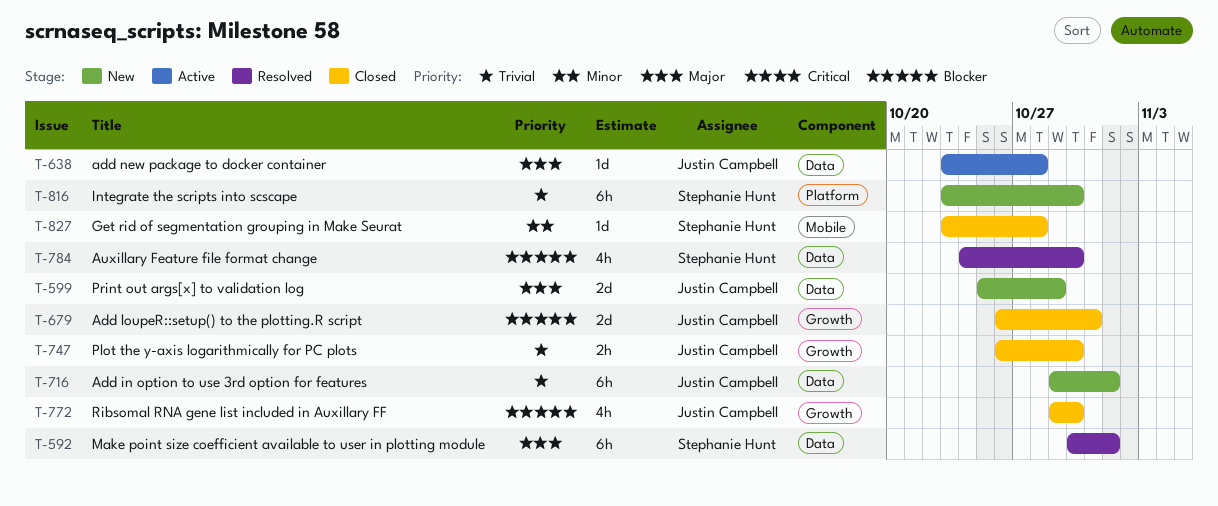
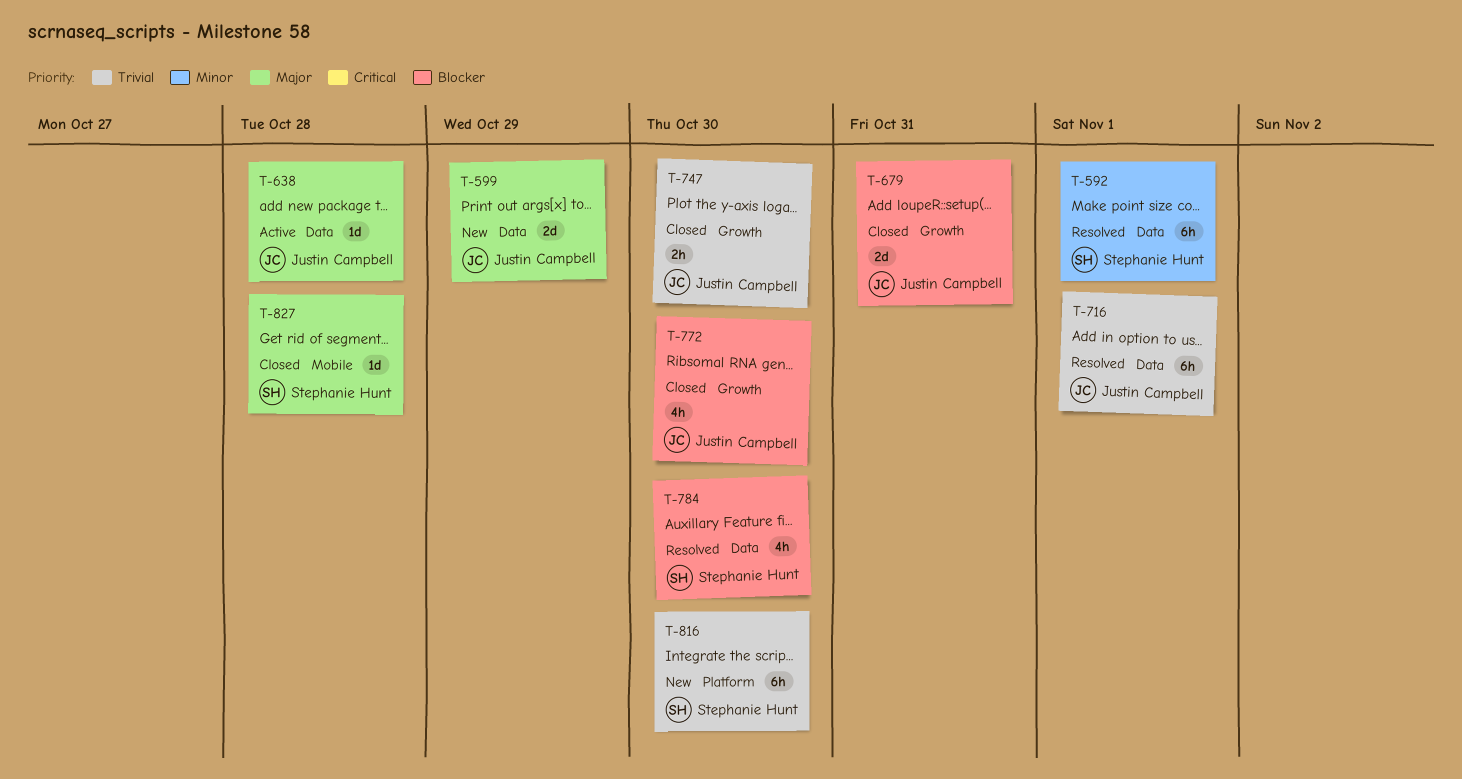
T-592, priority: Major -> Minor
T-716, status: New -> Resolved
T-827, priority: Minor -> Major

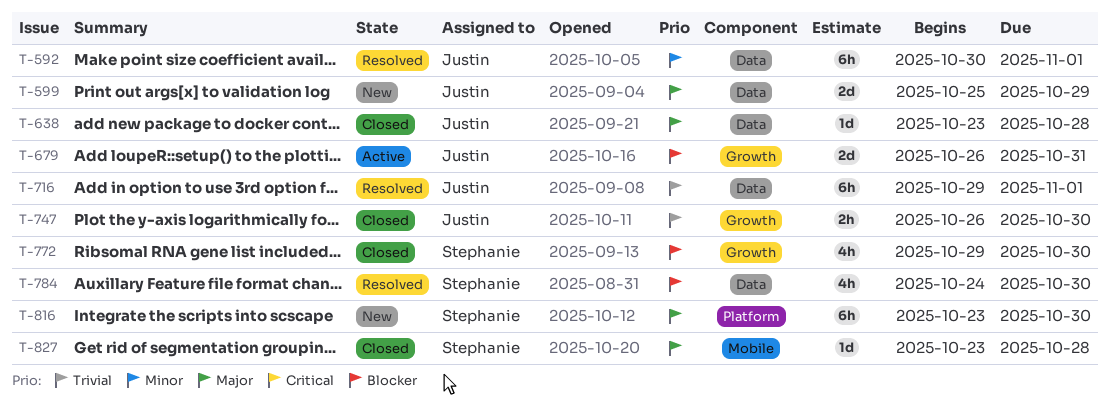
T-592, owner: Stephanie Hunt -> Justin Campbell
T-638, status: Active -> Closed
T-679, status: Closed -> Active
T-772, owner: Justin Campbell -> Stephanie Hunt
T-816, priority: Trivial -> Major

